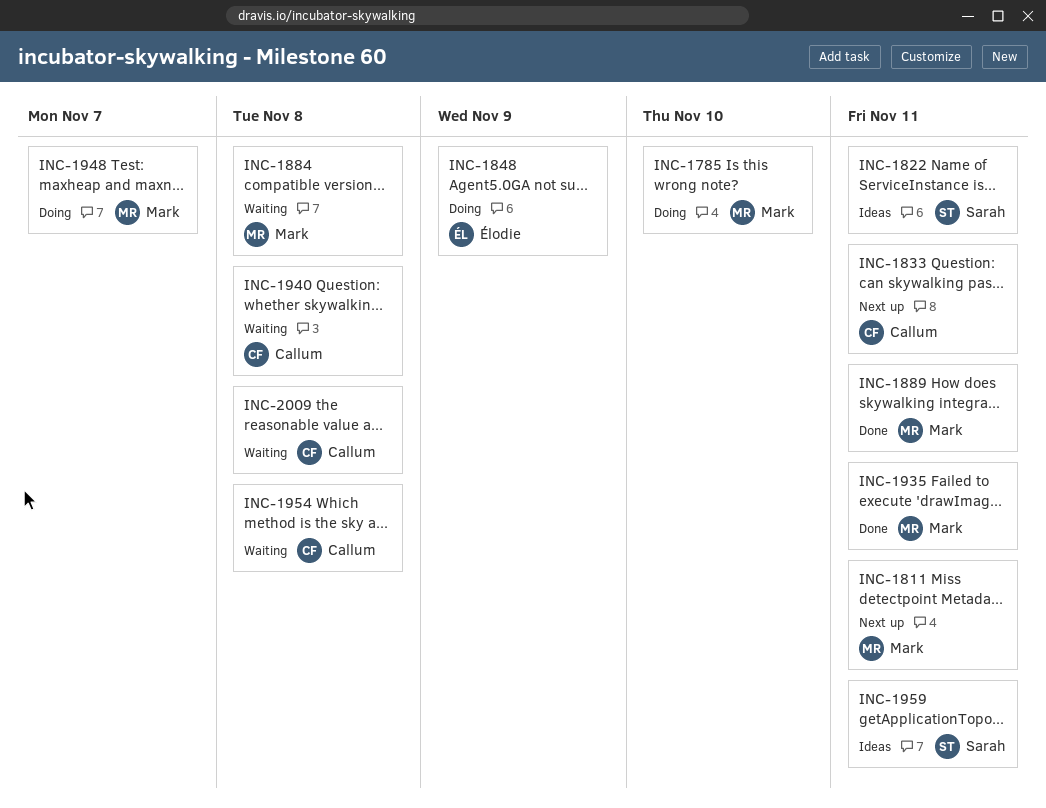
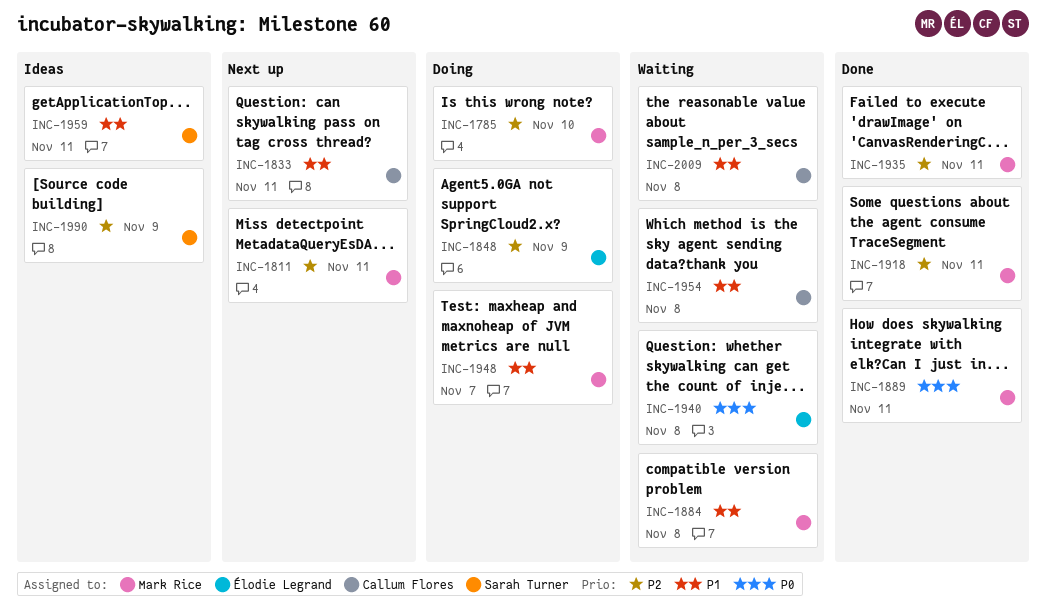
INC-1822: present -> none
INC-1918: none -> present
INC-1940, owner: Callum Flores -> Élodie Legrand
INC-1990: none -> present

